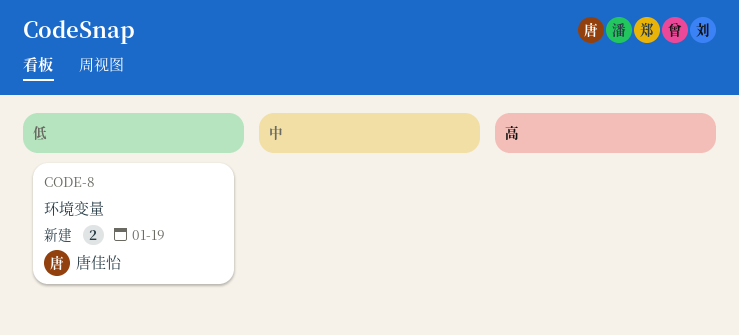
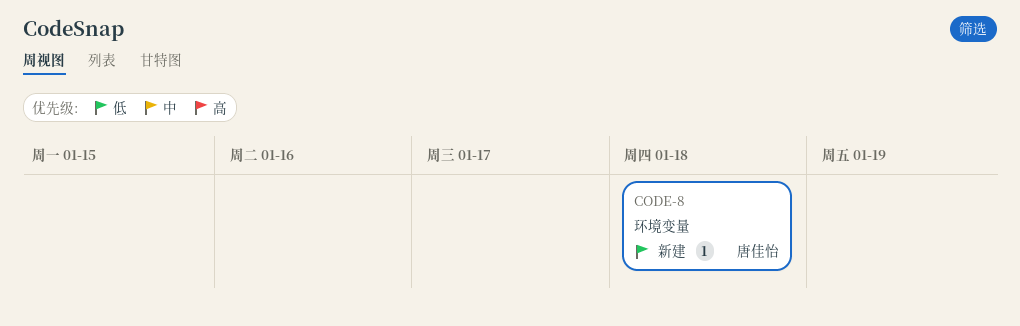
CODE-8, estimate: 2 -> 1
CODE-8, due: Jan 19 -> Jan 18

